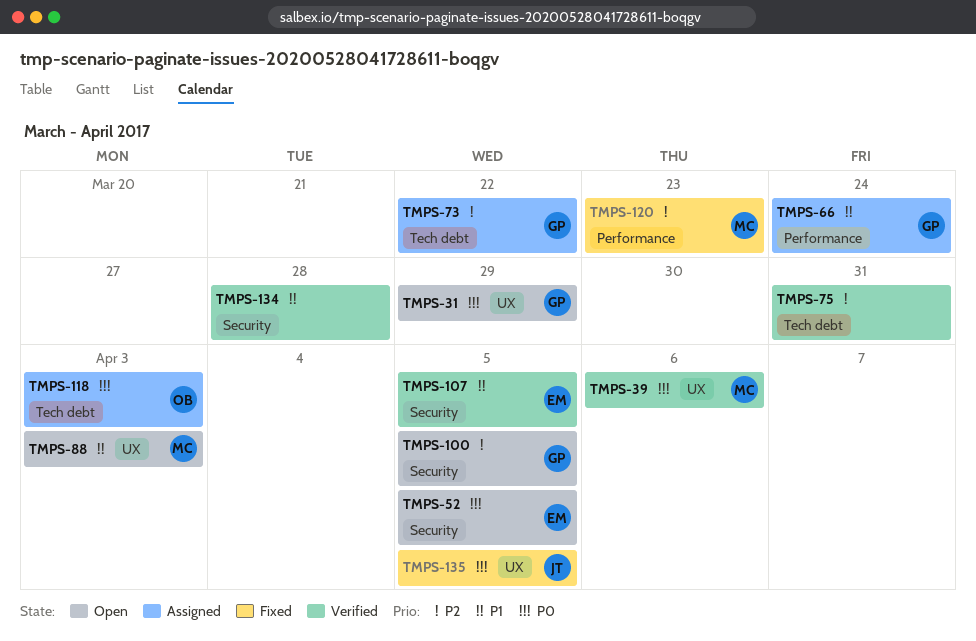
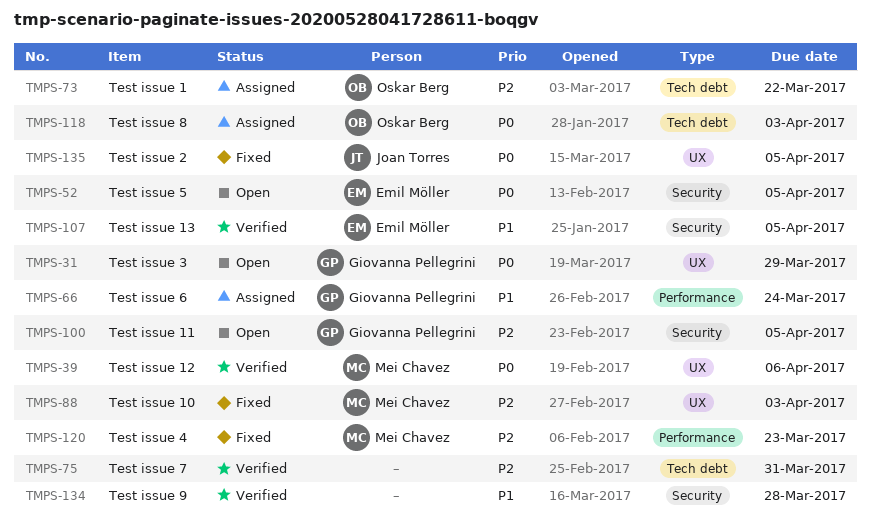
TMPS-73, owner: Giovanna Pellegrini -> Oskar Berg
TMPS-88, status: Open -> Fixed
TMPS-88, priority: P1 -> P2

